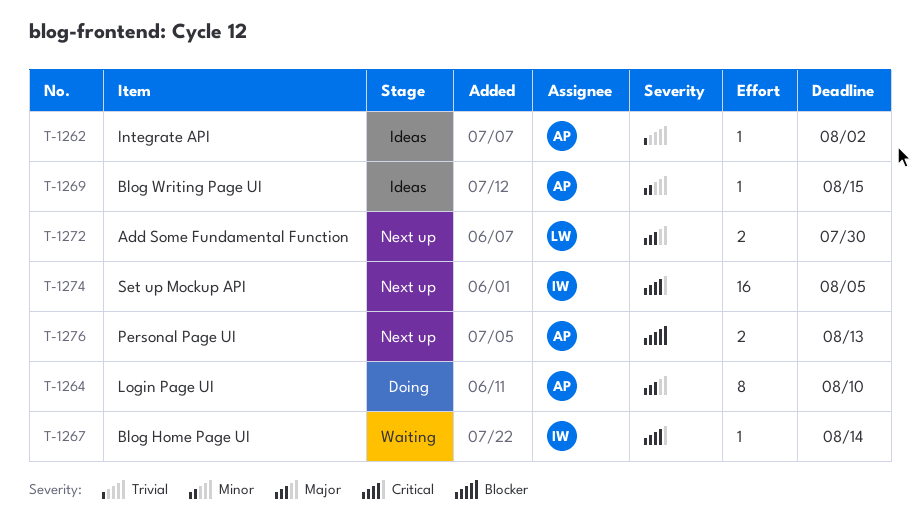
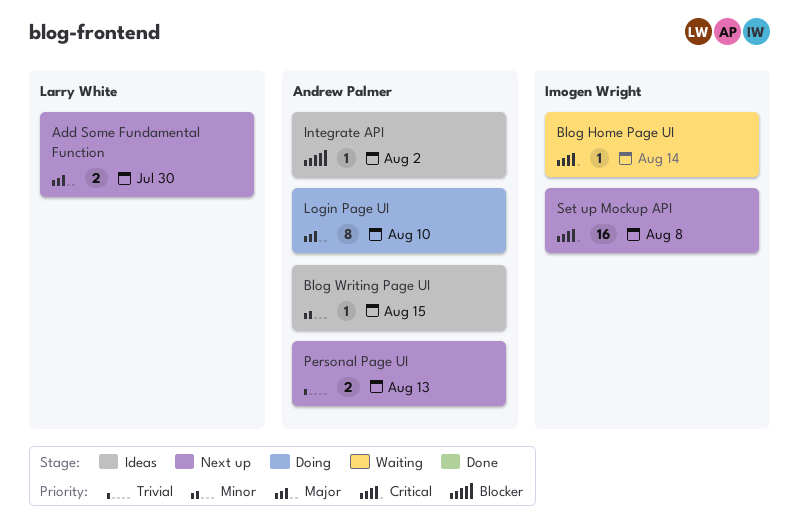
Integrate API, priority: Trivial -> Blocker
Personal Page UI, priority: Blocker -> Trivial
Set up Mockup API, due: Aug 5 -> Aug 8

